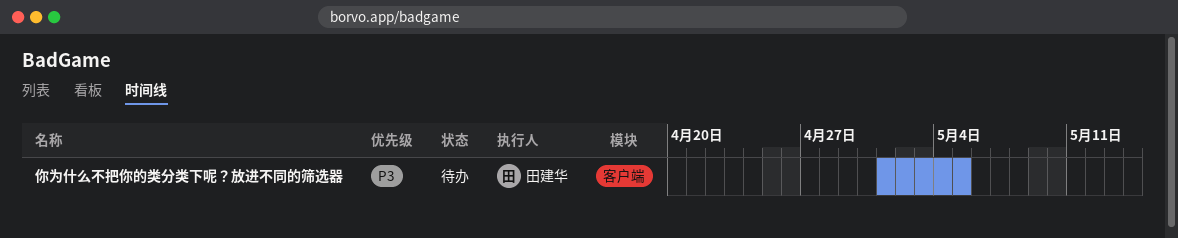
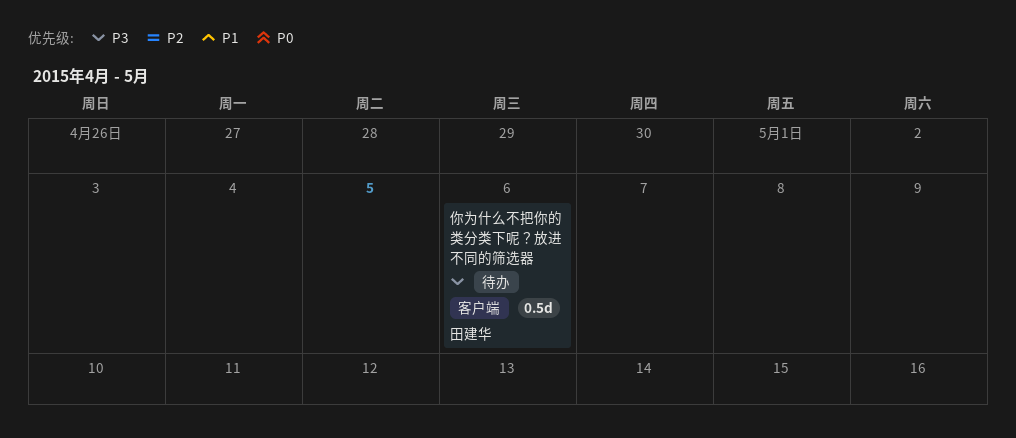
你为什么不把你的类分类下呢？放进不同的筛选器, due: May 5 -> May 6

